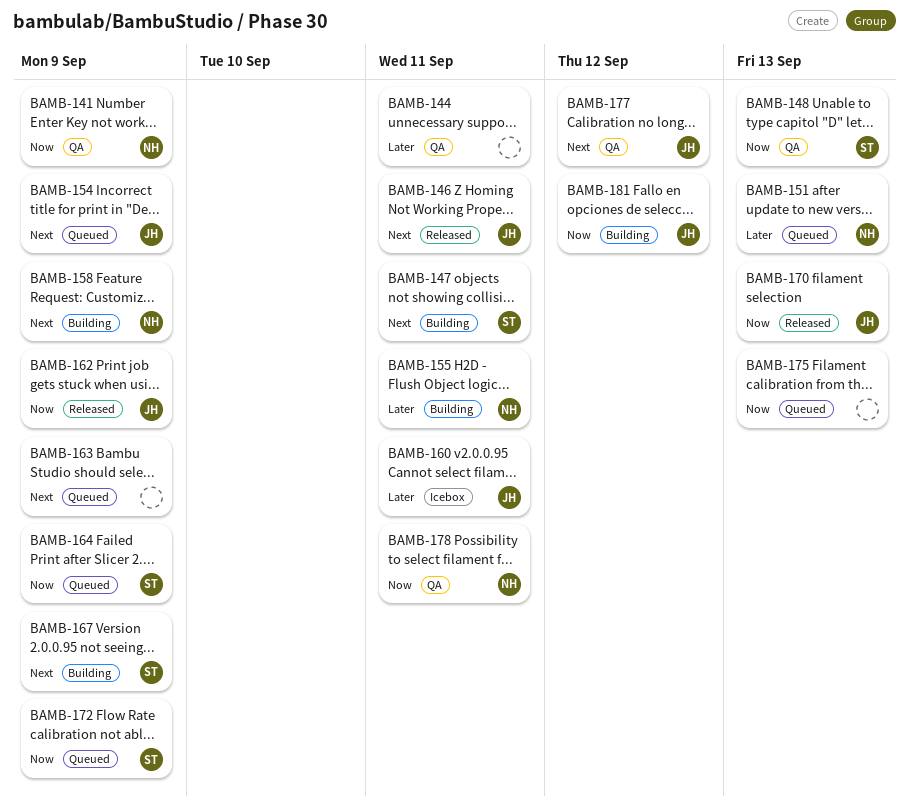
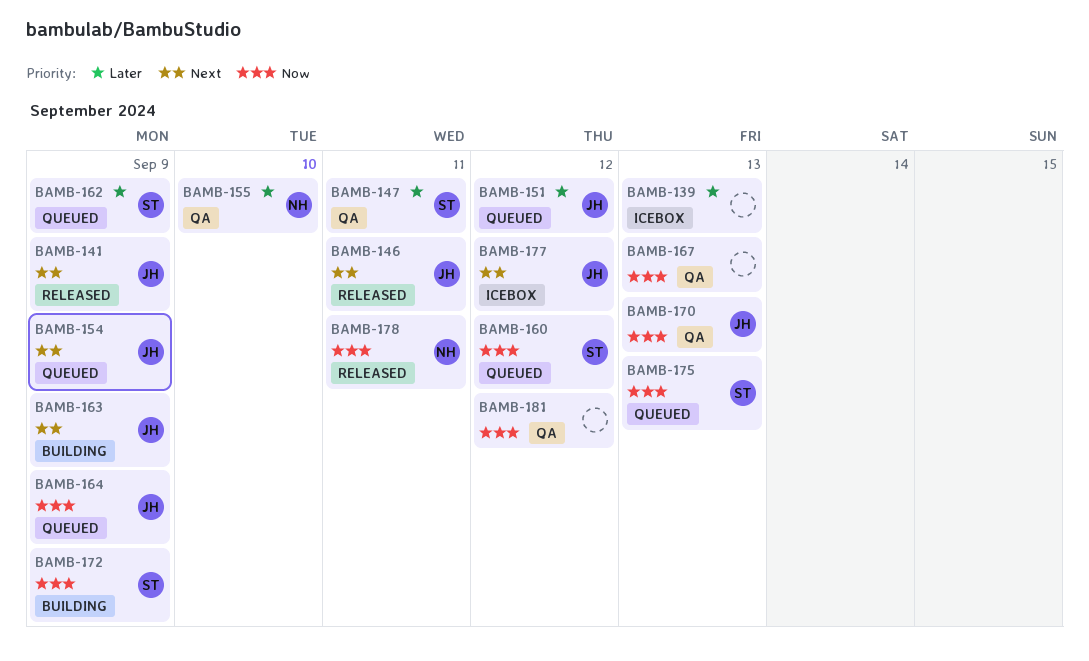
BAMB-139: none -> present
BAMB-141, status: QA -> Released
BAMB-141, owner: NH -> JH
BAMB-141, priority: Now -> Next
BAMB-144: present -> none
BAMB-147, status: Building -> QA
BAMB-147, priority: Next -> Later
BAMB-148: present -> none
BAMB-151, owner: NH -> JH
BAMB-151, due: Sep 13 -> Sep 12
BAMB-155, status: Building -> QA
BAMB-155, due: Sep 11 -> Sep 10
BAMB-158: present -> none
BAMB-160, status: Icebox -> Queued
BAMB-160, owner: JH -> ST
BAMB-160, priority: Later -> Now
BAMB-160, due: Sep 11 -> Sep 12
BAMB-162, status: Released -> Queued
BAMB-162, owner: JH -> ST
BAMB-162, priority: Now -> Later
BAMB-163, status: Queued -> Building
BAMB-163, owner: none -> JH
BAMB-164, owner: ST -> JH
BAMB-167, status: Building -> QA
BAMB-167, owner: ST -> none
BAMB-167, priority: Next -> Now
BAMB-167, due: Sep 9 -> Sep 13
BAMB-170, status: Released -> QA
BAMB-172, status: Queued -> Building
BAMB-175, owner: none -> ST
BAMB-177, status: QA -> Icebox
BAMB-178, status: QA -> Released
BAMB-181, status: Building -> QA
BAMB-181, owner: JH -> none

